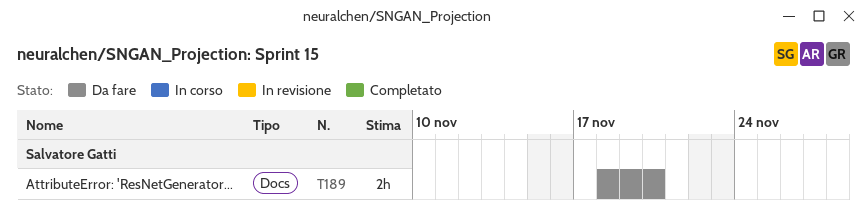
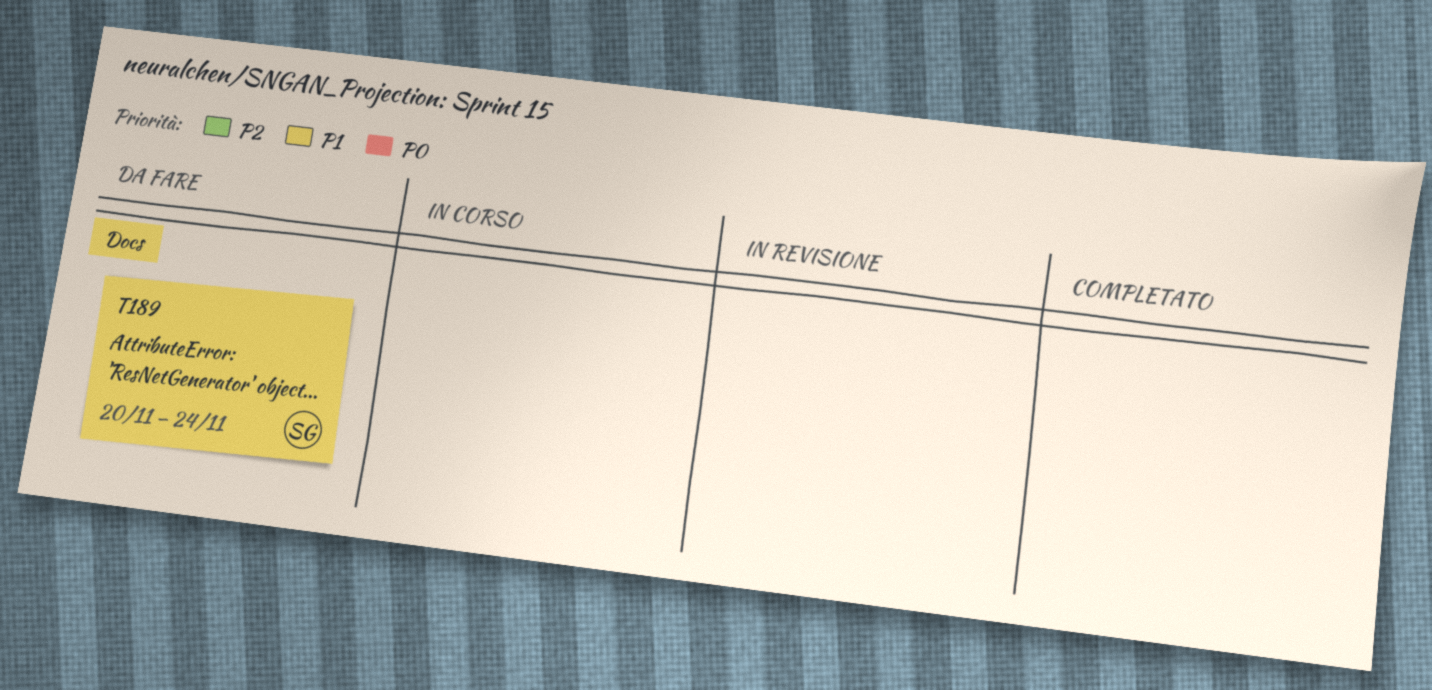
T189, start: Nov 18 -> Nov 20
T189, due: Nov 20 -> Nov 24

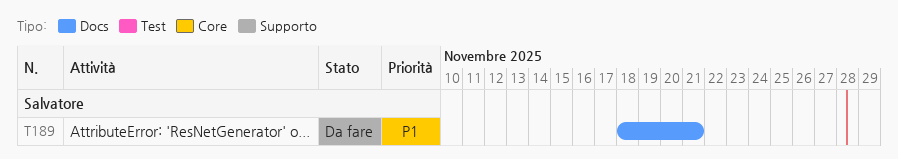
T189, start: Nov 20 -> Nov 18
T189, due: Nov 24 -> Nov 21

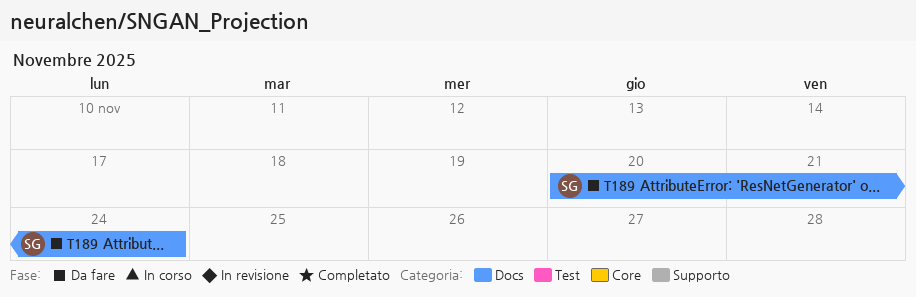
T189, start: Nov 18 -> Nov 20
T189, due: Nov 21 -> Nov 24

